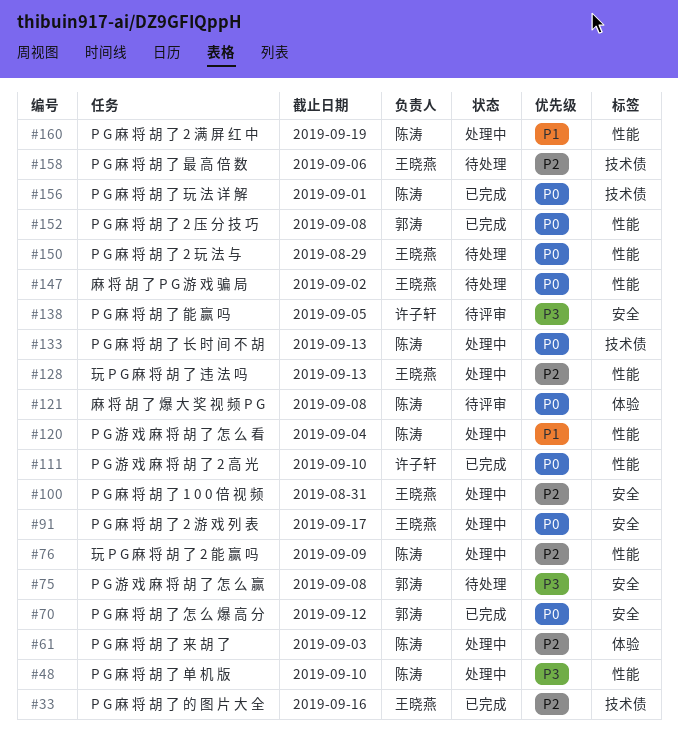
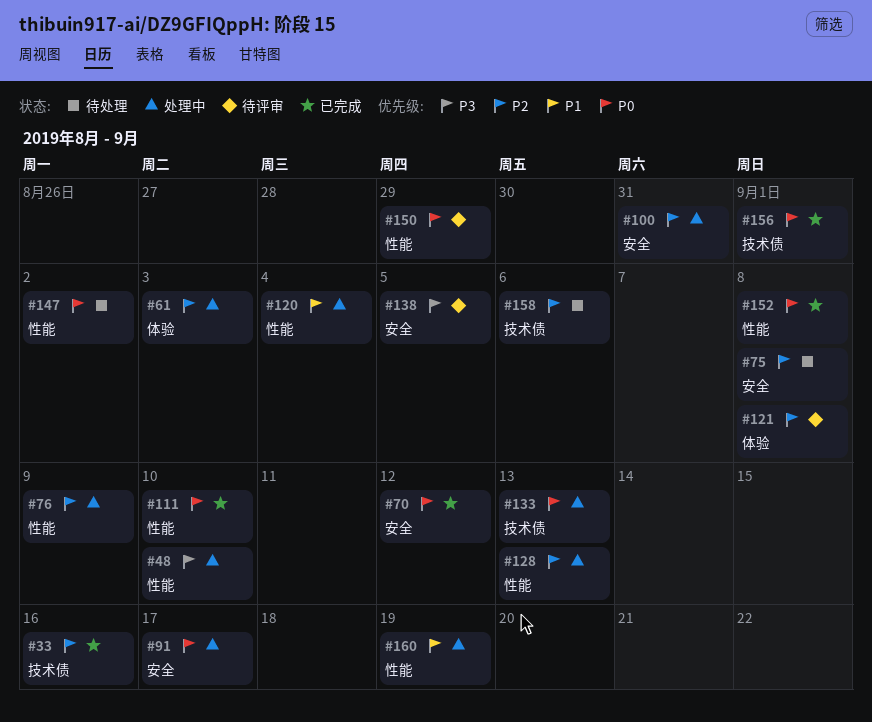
#75, priority: P3 -> P2
#121, priority: P0 -> P2
#150, status: 待处理 -> 待评审

